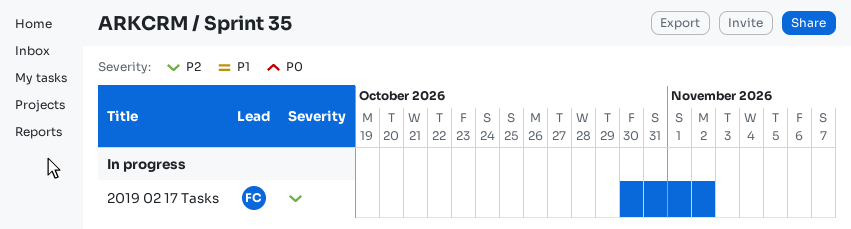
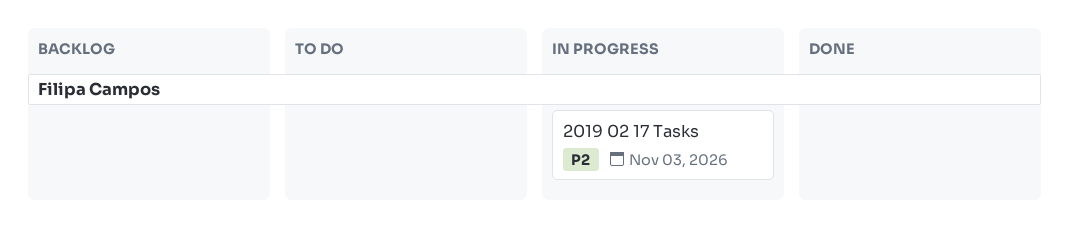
2019 02 17 Tasks, due: Nov 2 -> Nov 3

